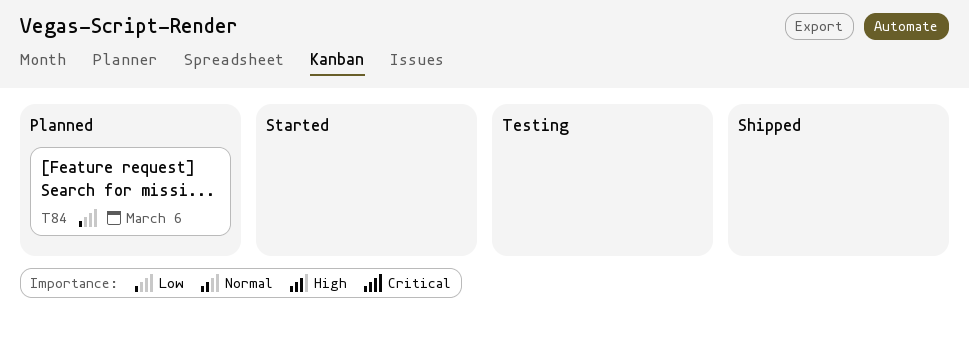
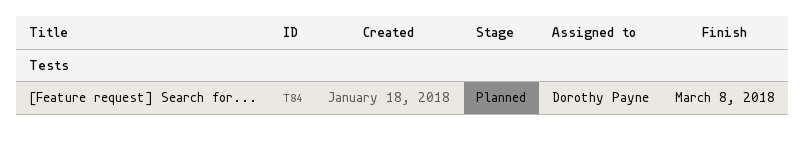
T84, due: Mar 6 -> Mar 8

